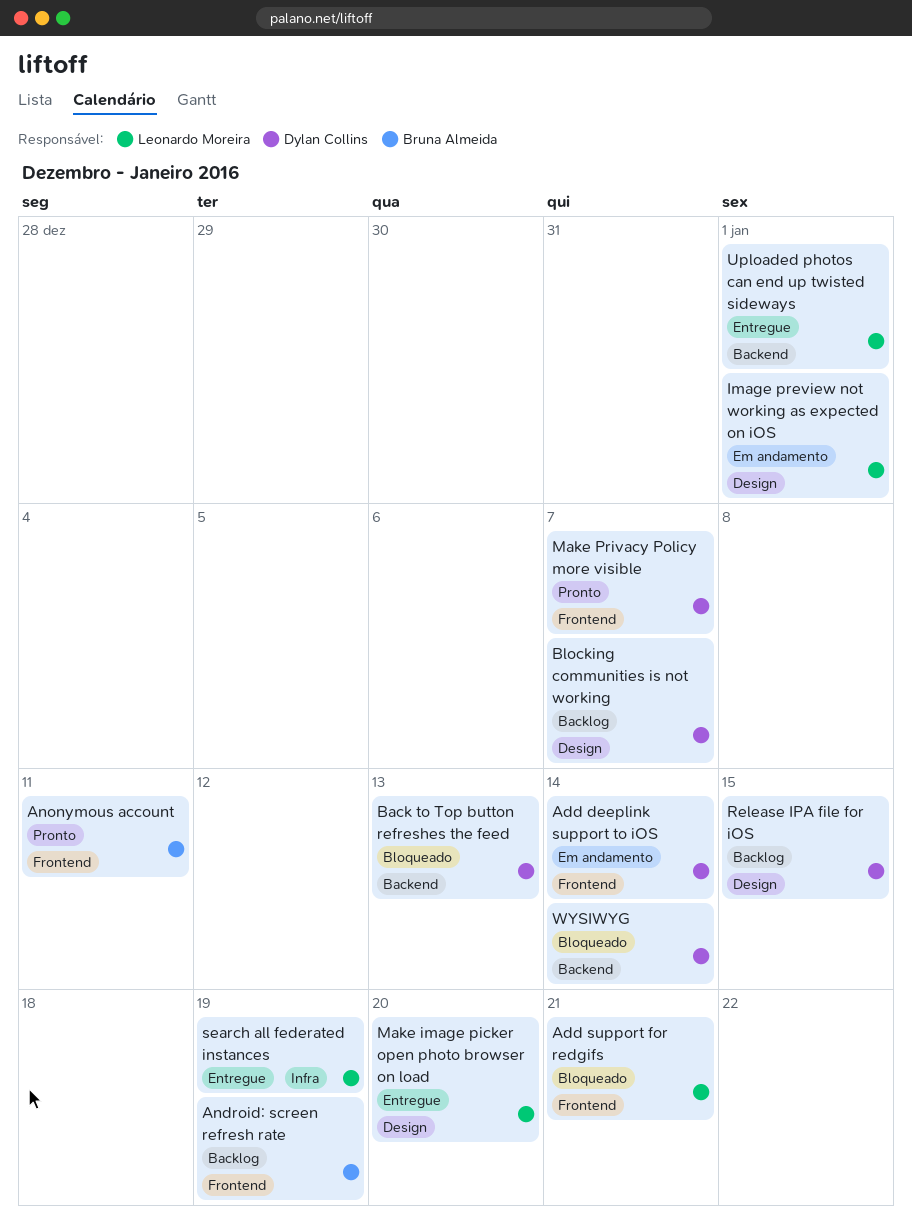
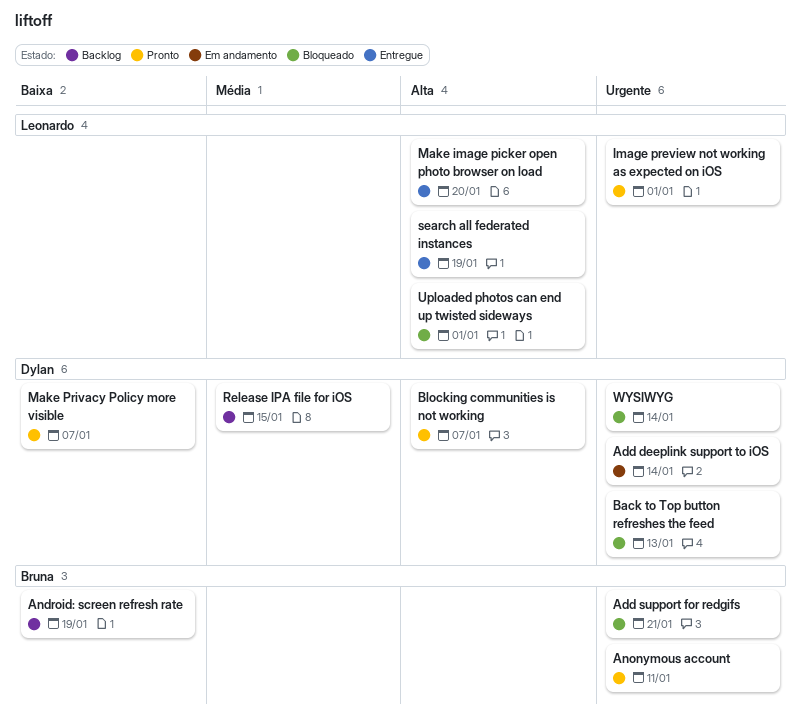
Add support for redgifs, owner: Leonardo Moreira -> Bruna Almeida
Blocking communities is not working, status: Backlog -> Pronto
Image preview not working as expected on iOS, status: Em andamento -> Pronto
Uploaded photos can end up twisted sideways, status: Entregue -> Bloqueado

